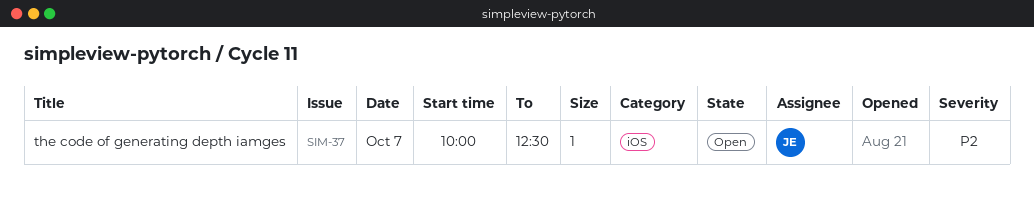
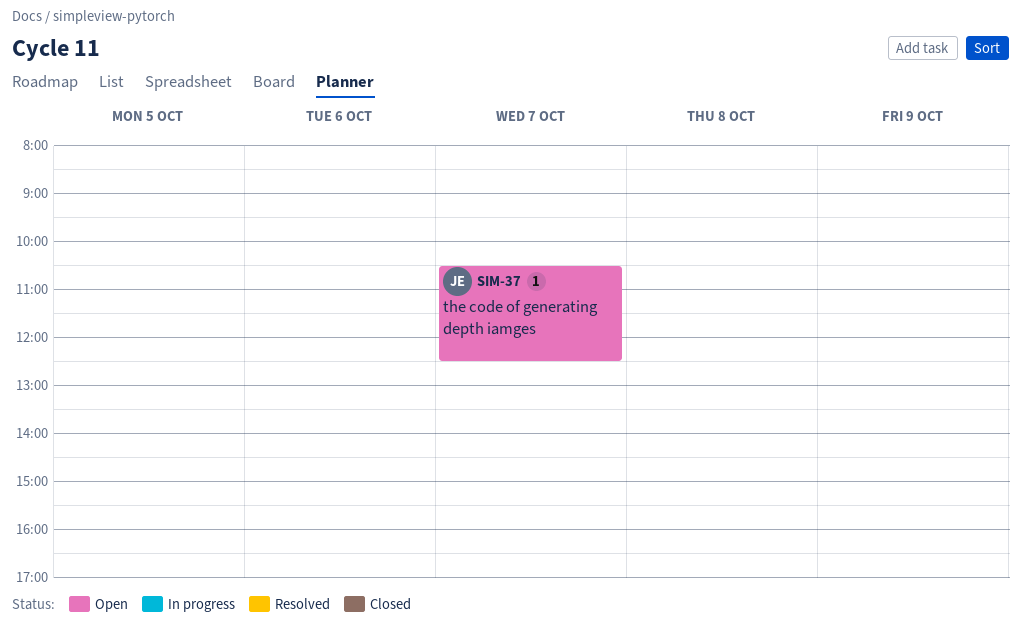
SIM-37, begins: 10:00 -> 10:30

